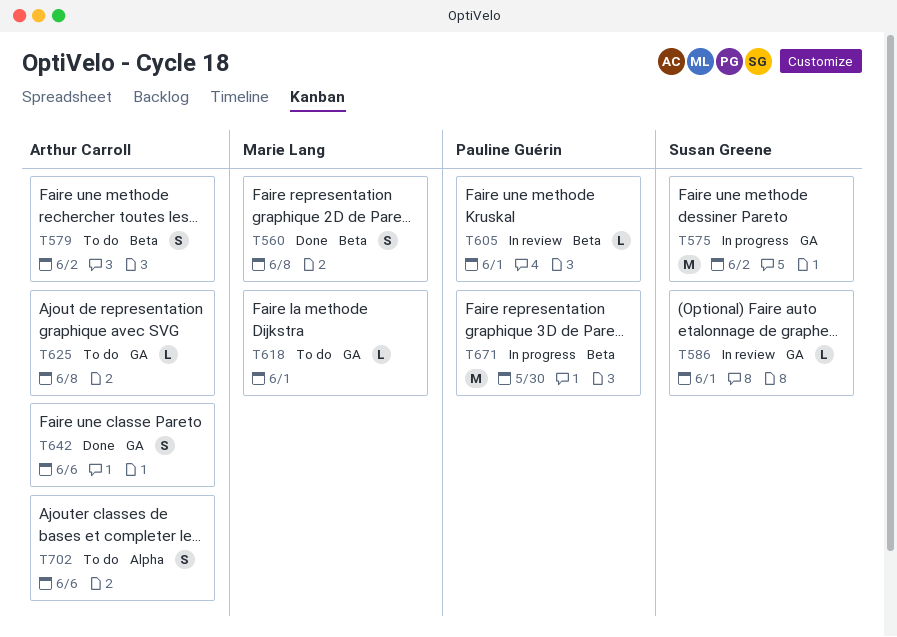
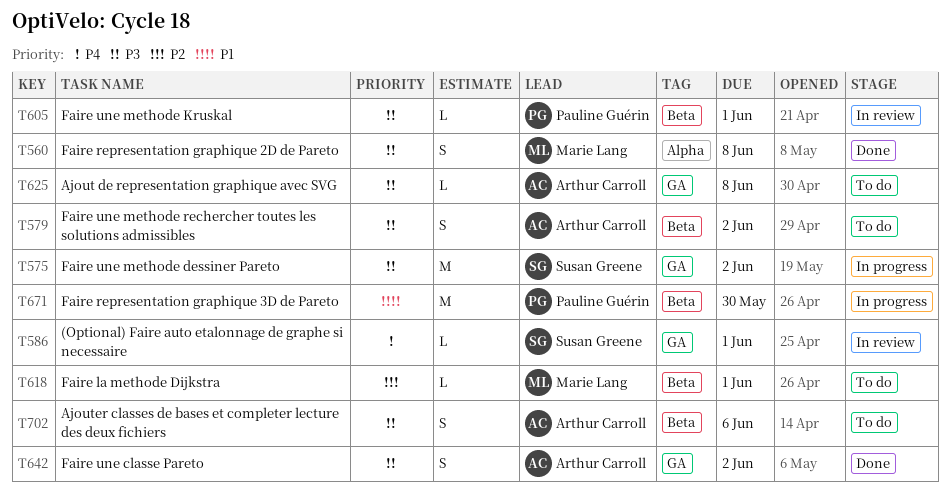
T560, label: Beta -> Alpha
T618, label: GA -> Beta
T642, due: Jun 6 -> Jun 2
T702, label: Alpha -> Beta

